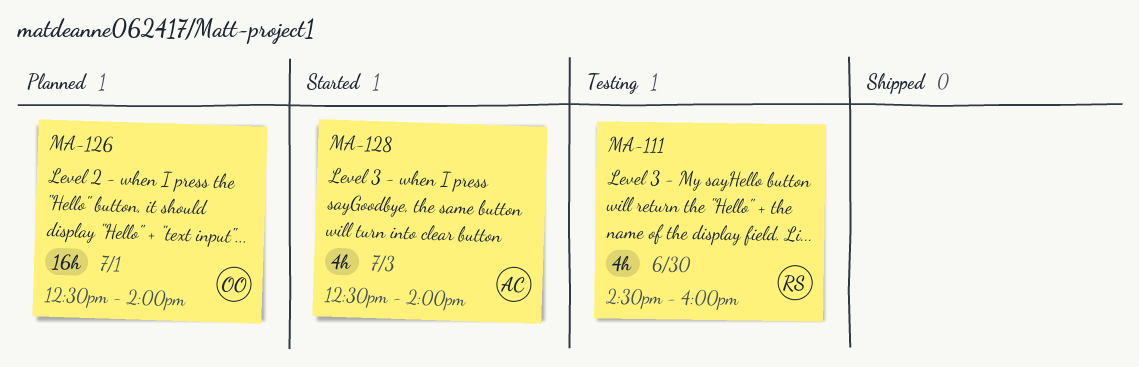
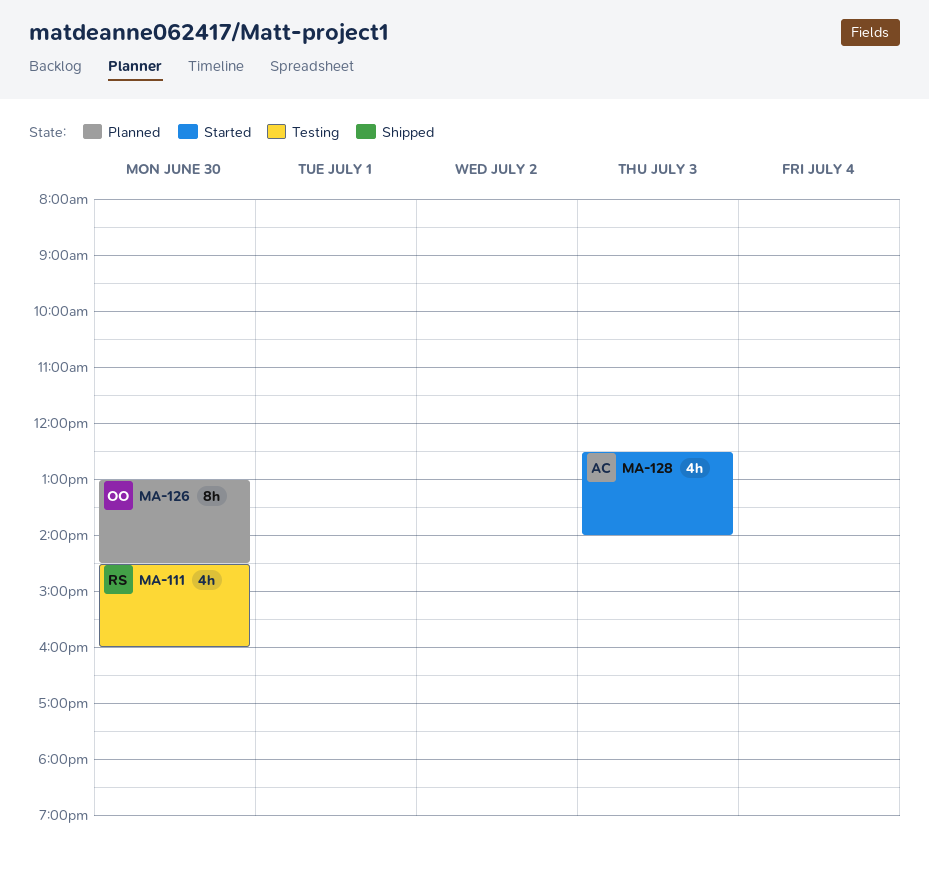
MA-126, estimate: 16h -> 8h
MA-126, day: Jul 1 -> Jun 30
MA-126, begins: 12:30 -> 13:00
MA-126, ends: 14:00 -> 14:30

